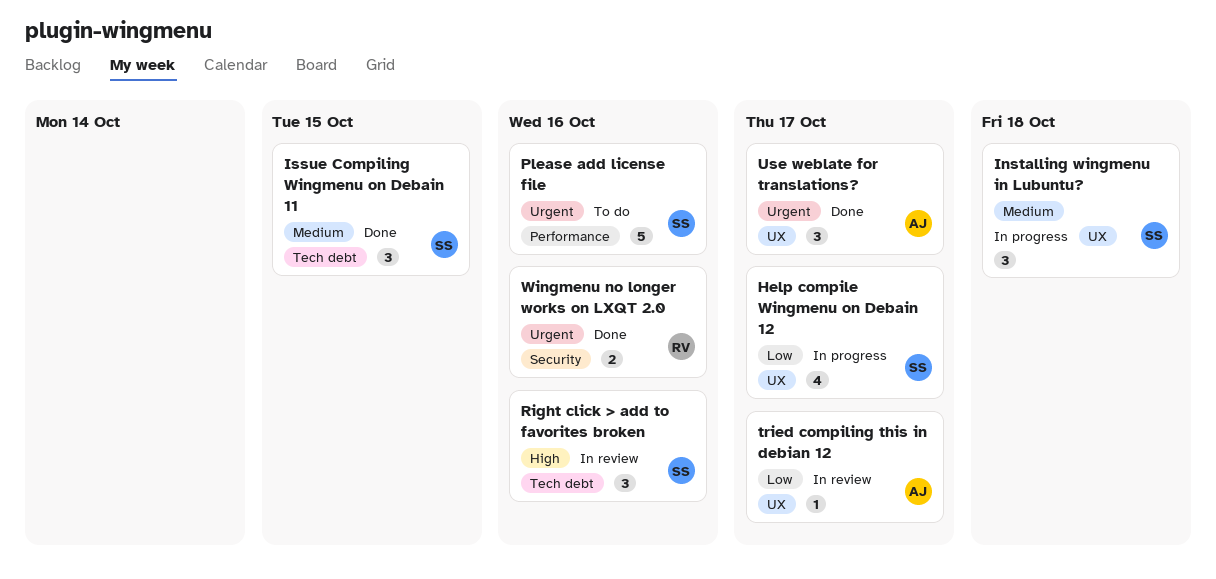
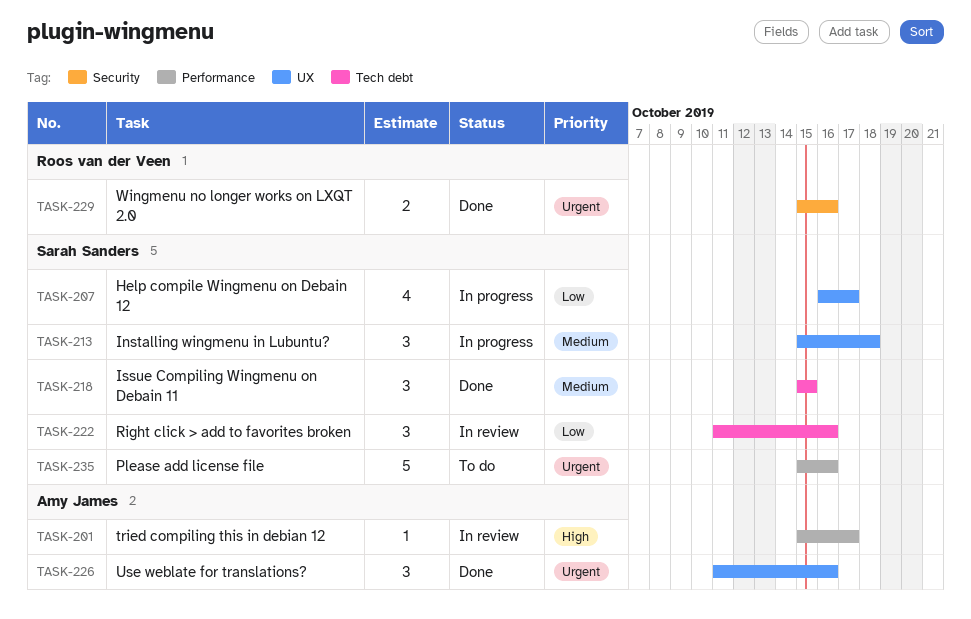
Right click > add to favorites broken, priority: High -> Low
tried compiling this in debian 12, priority: Low -> High
tried compiling this in debian 12, label: UX -> Performance
Use weblate for translations?, due: Oct 17 -> Oct 16

